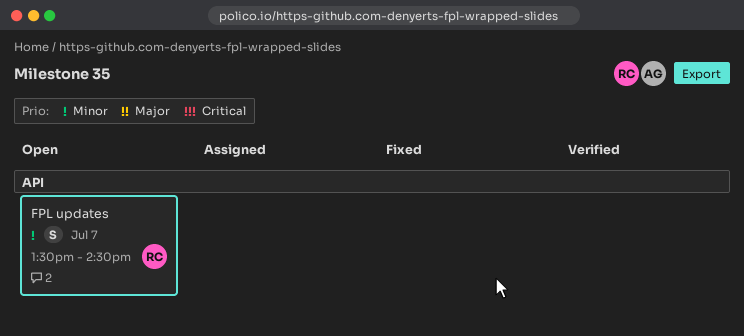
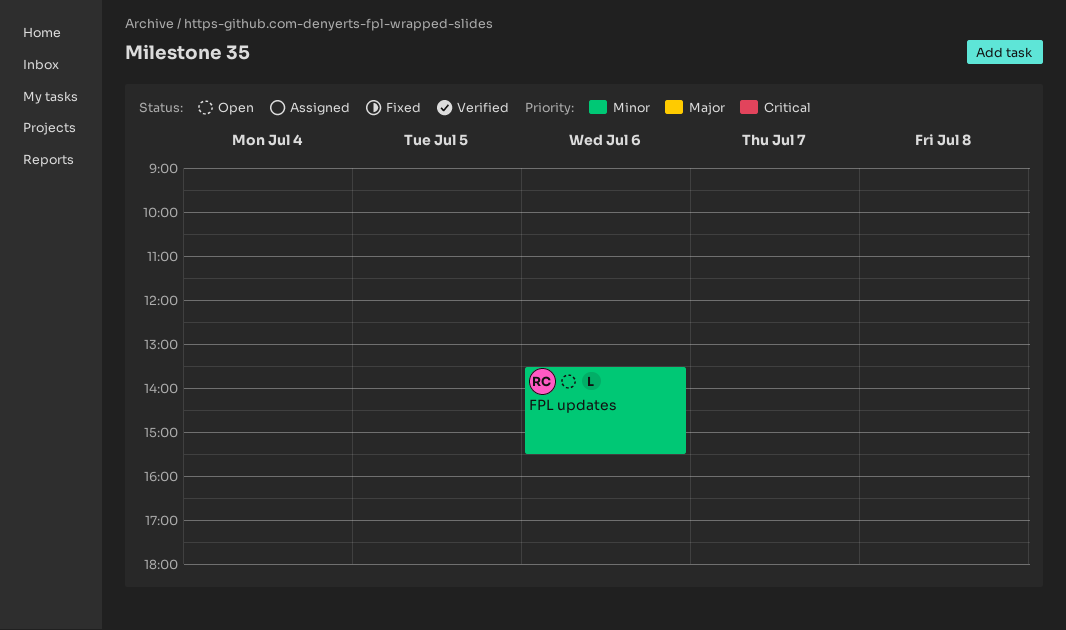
FPL updates, estimate: S -> L
FPL updates, day: Jul 7 -> Jul 6
FPL updates, ends: 14:30 -> 15:30

